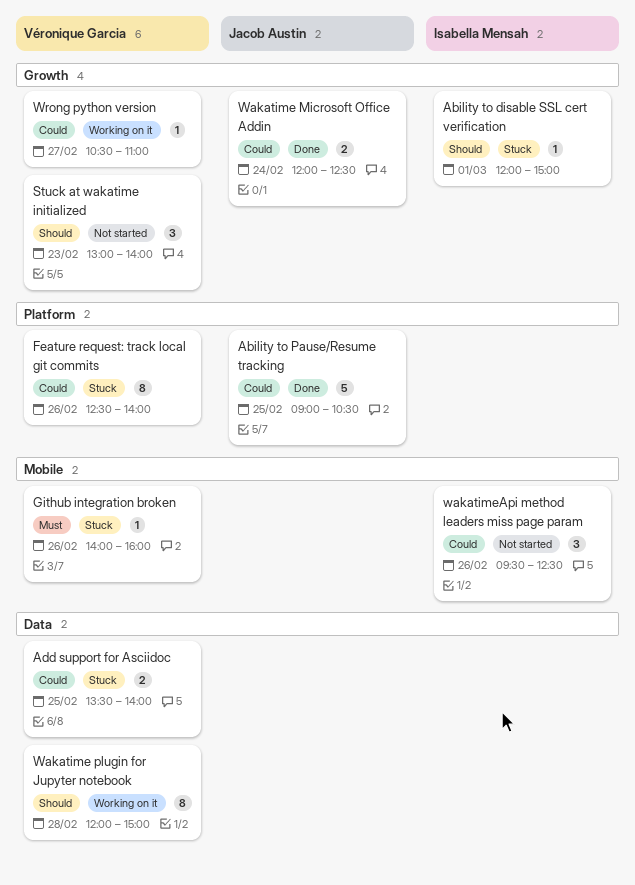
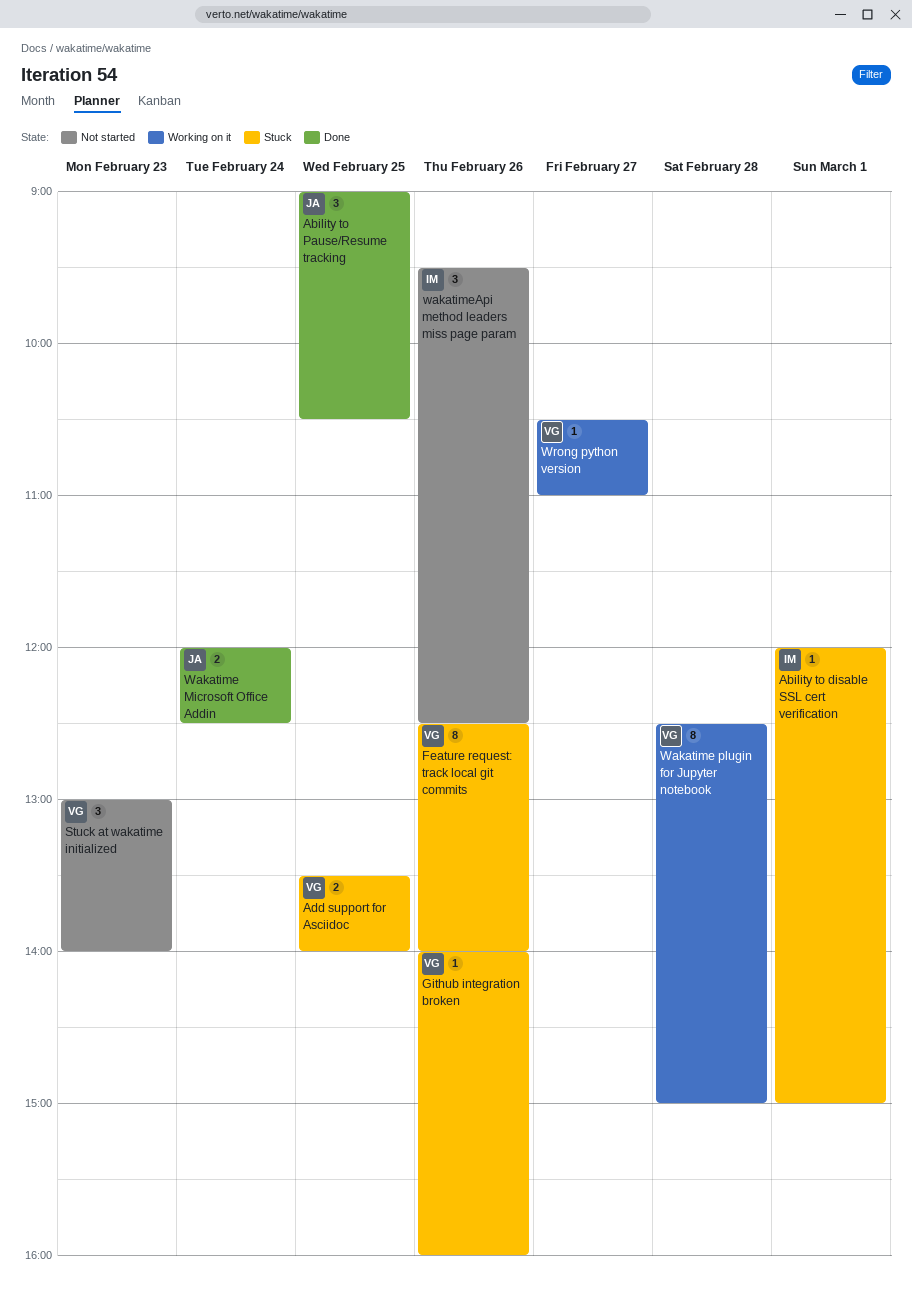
Ability to Pause/Resume tracking, estimate: 5 -> 3
Wakatime plugin for Jupyter notebook, begins: 12:00 -> 12:30

